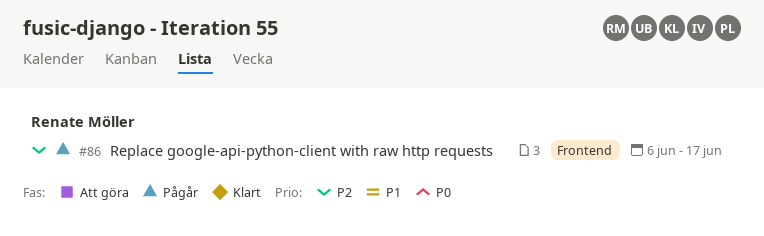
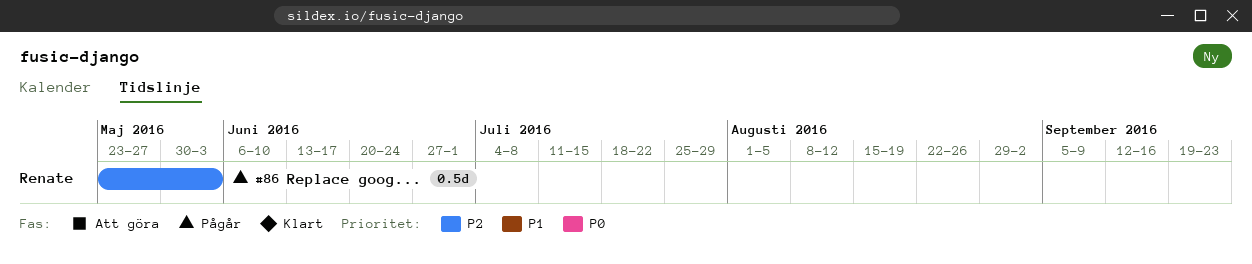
#86, start: Jun 6 -> May 23
#86, due: Jun 17 -> Jun 3

